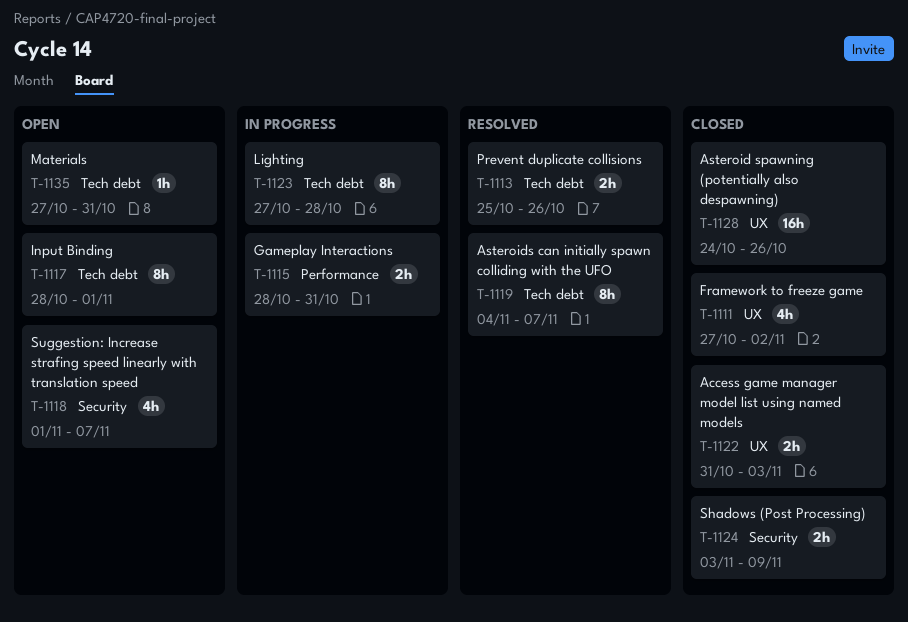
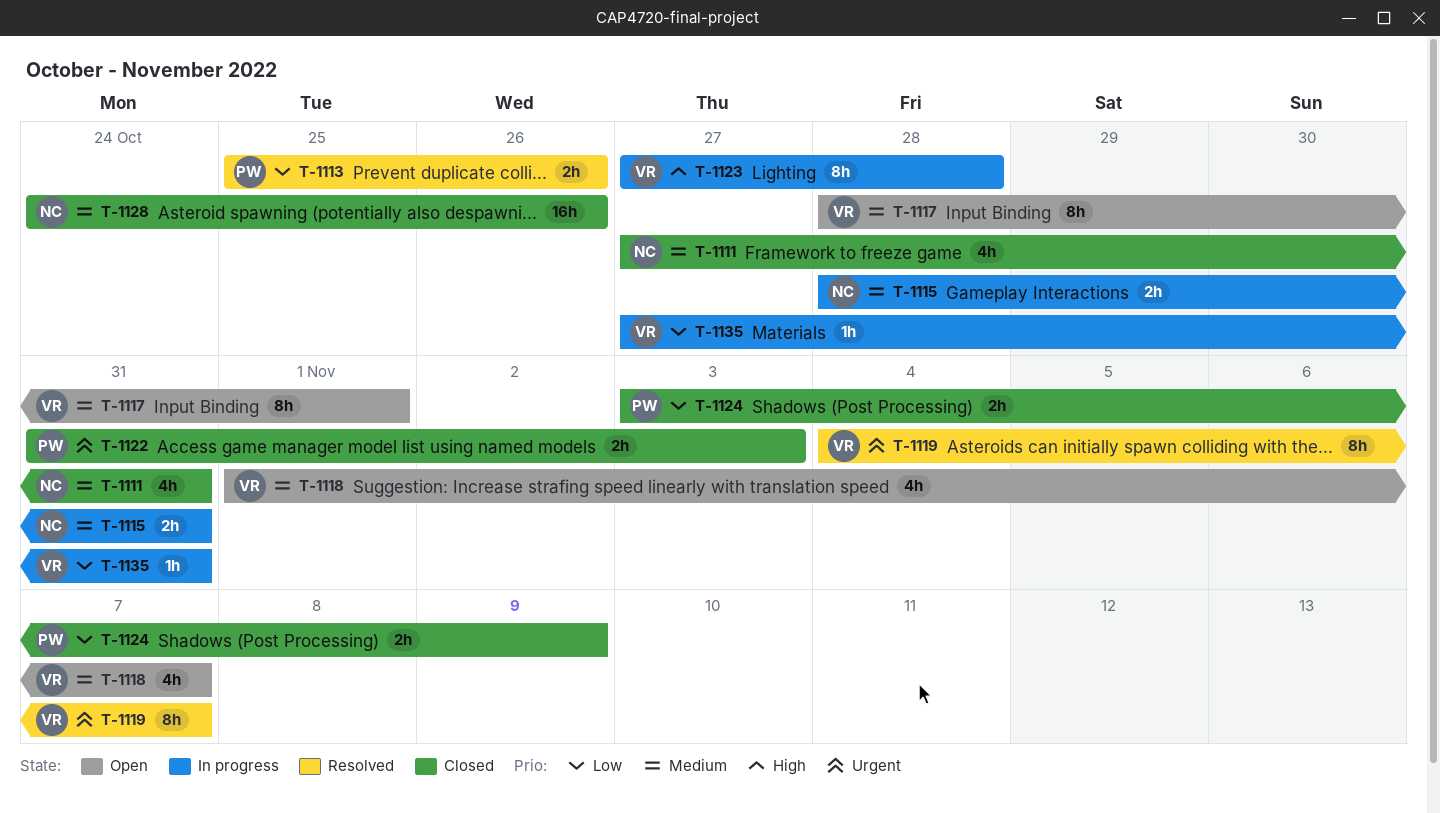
T-1111, due: Nov 2 -> Oct 31
T-1135, status: Open -> In progress

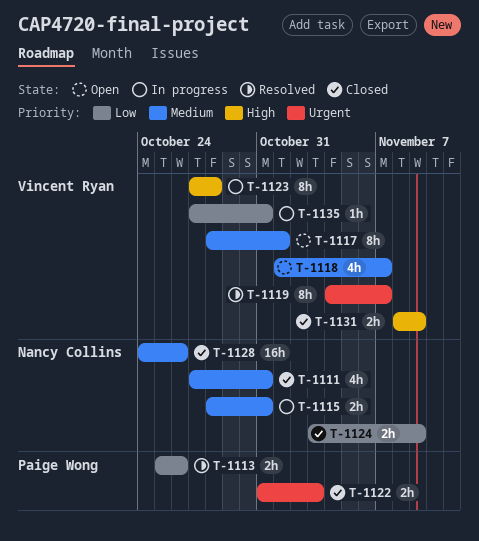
T-1124, owner: Paige Wong -> Nancy Collins
T-1131: none -> present

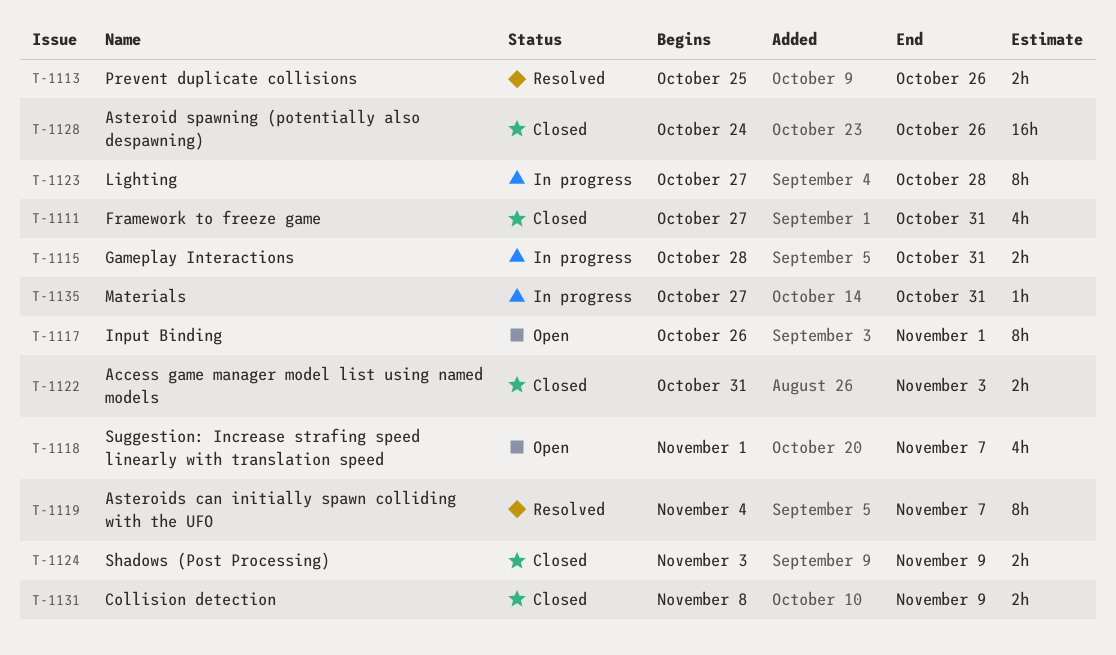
T-1117, start: Oct 28 -> Oct 26

